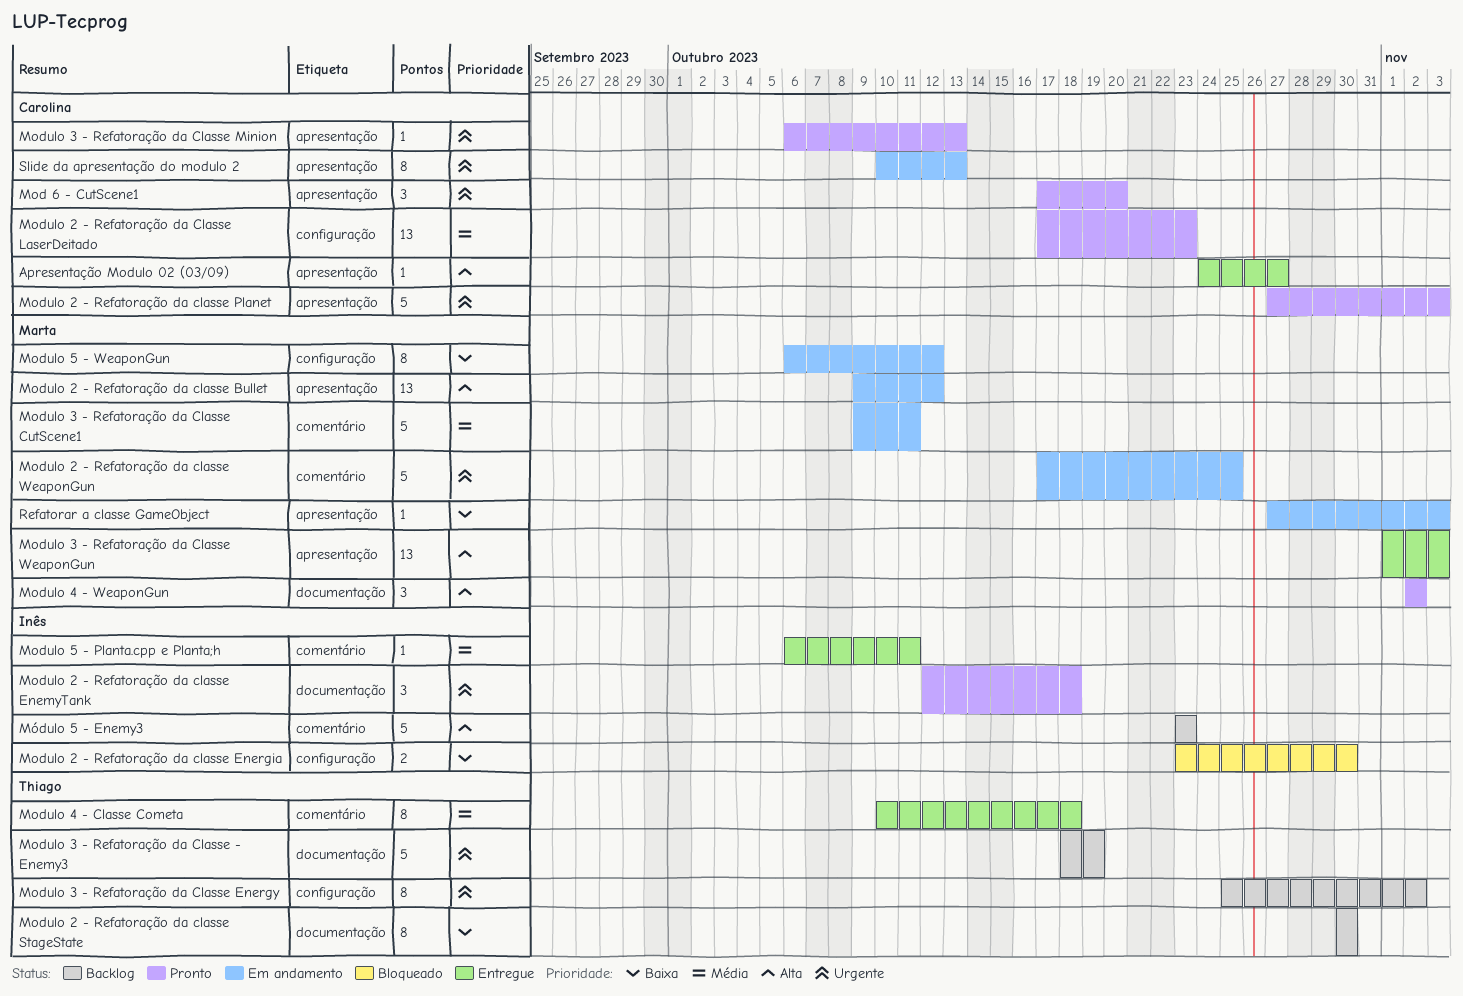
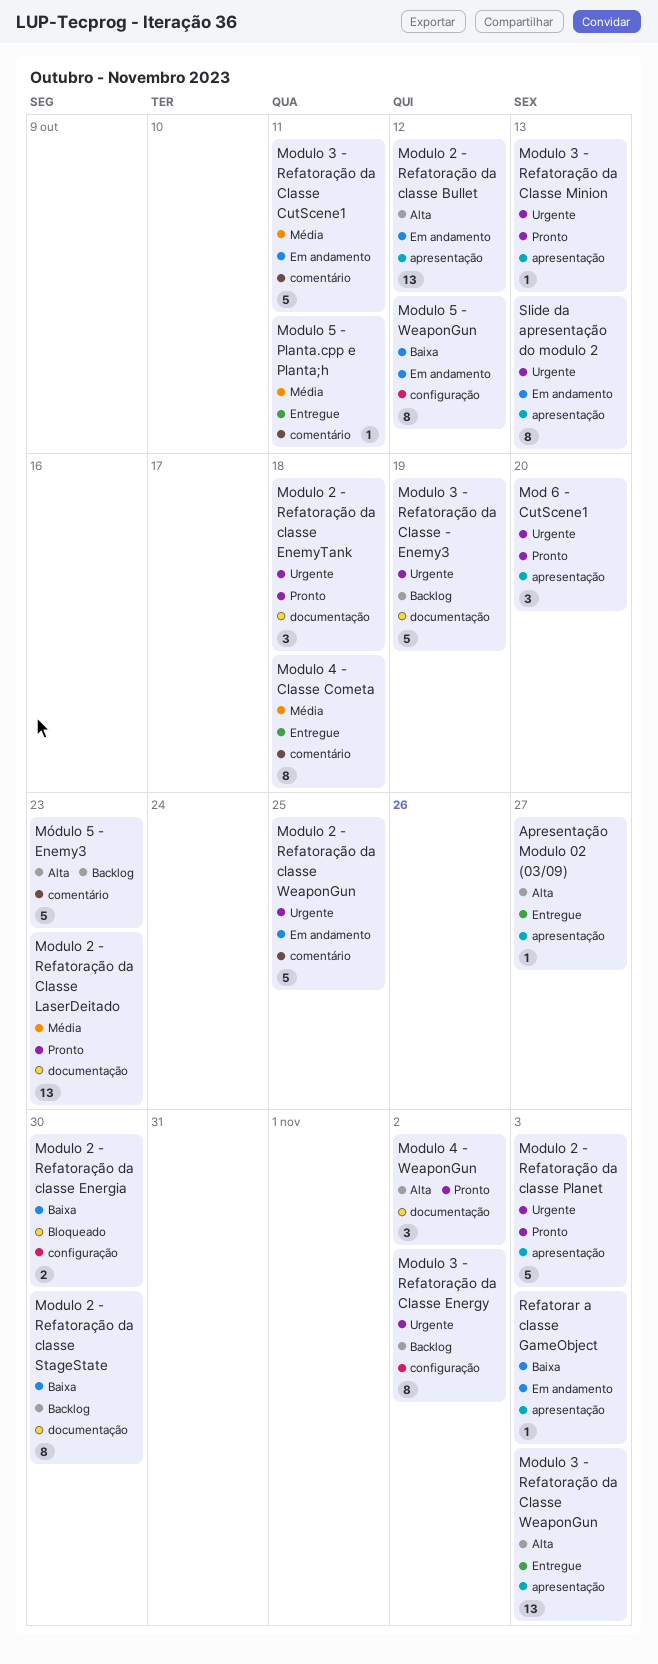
Modulo 2 - Refatoração da Classe LaserDeitado, label: configuração -> documentação

